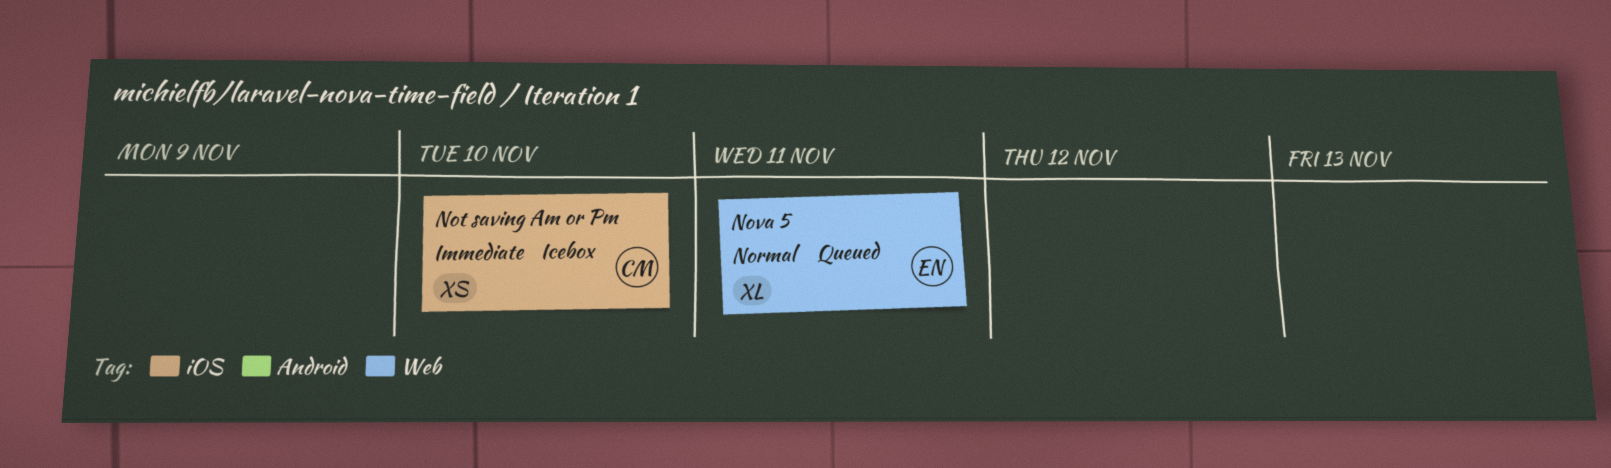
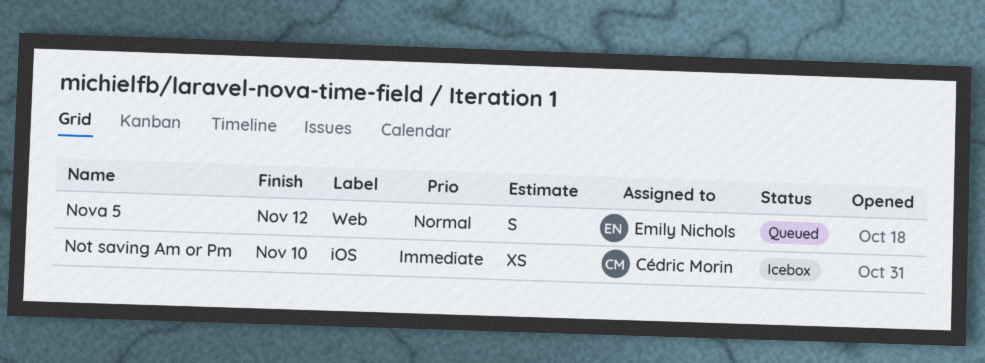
Nova 5, estimate: XL -> S
Nova 5, due: Nov 11 -> Nov 12

